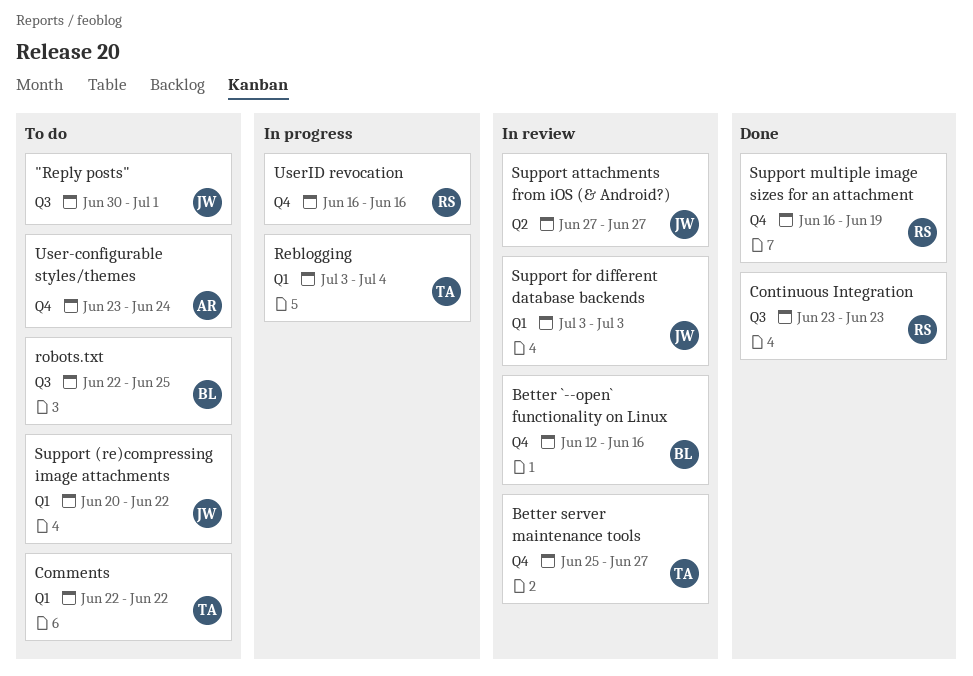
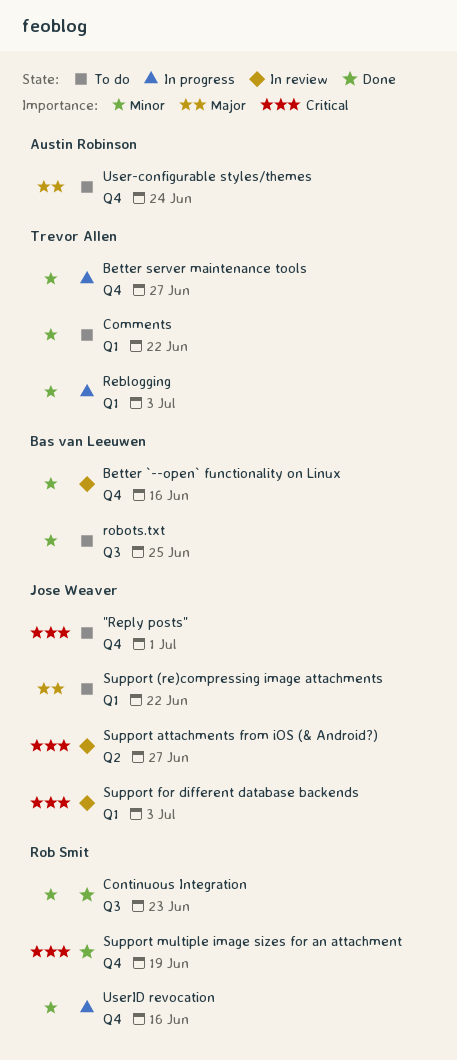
"Reply posts", label: Q3 -> Q4
Better server maintenance tools, status: In review -> In progress
Reblogging, due: Jul 4 -> Jul 3

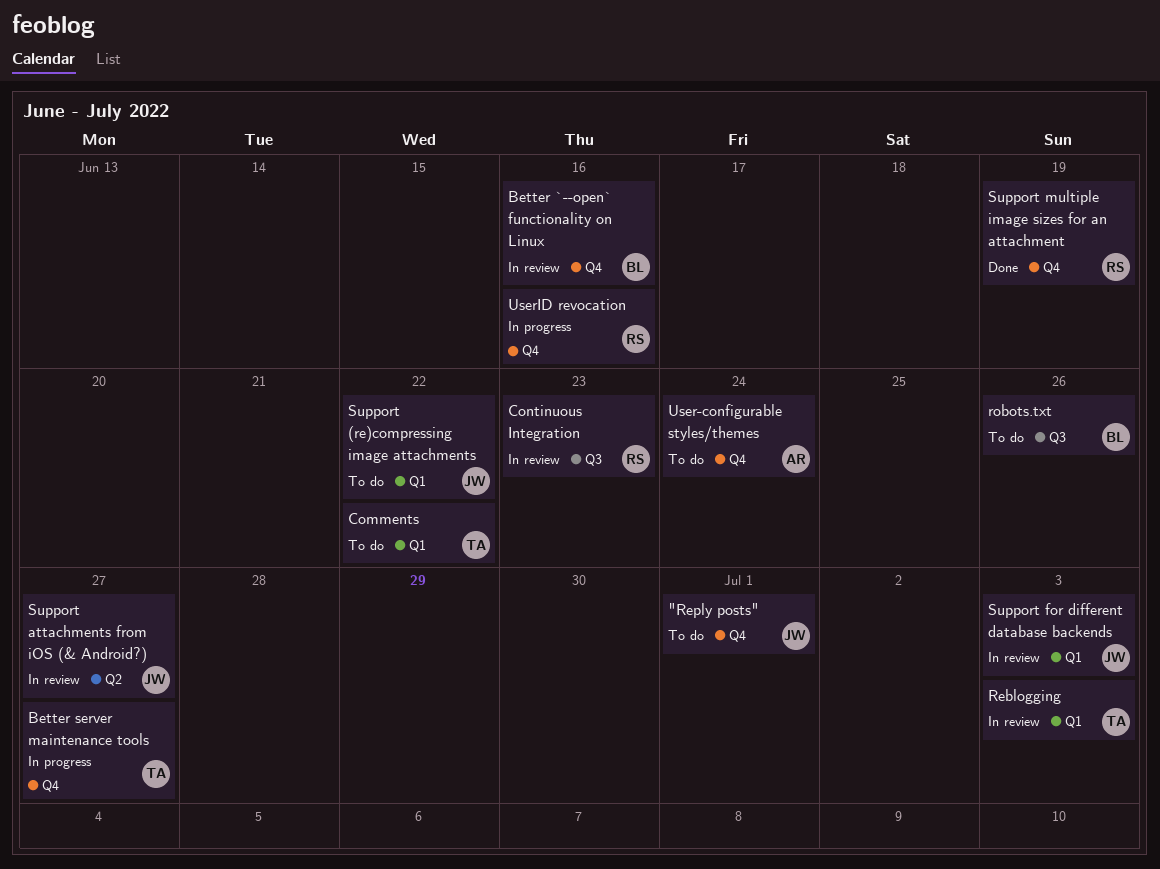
Continuous Integration, status: Done -> In review
Reblogging, status: In progress -> In review
robots.txt, due: Jun 25 -> Jun 26

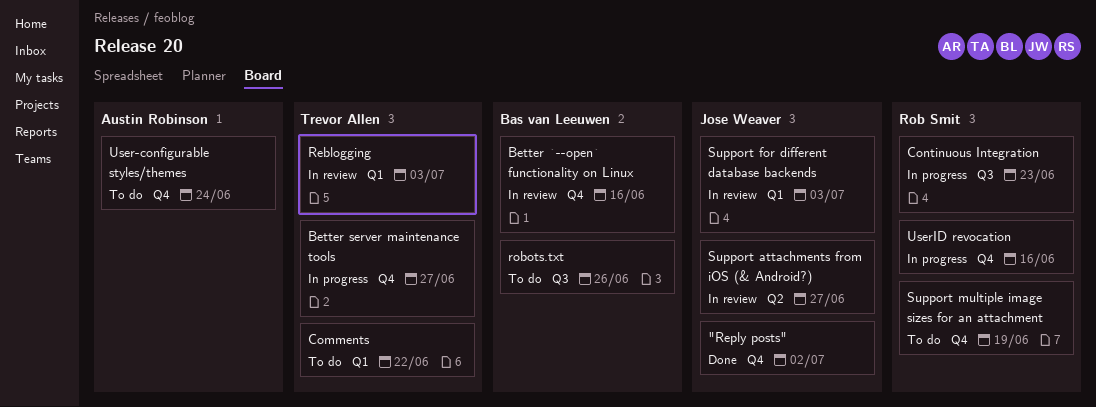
"Reply posts", status: To do -> Done
"Reply posts", due: Jul 1 -> Jul 2
Continuous Integration, status: In review -> In progress
Support (re)compressing image attachments: present -> none
Support multiple image sizes for an attachment, status: Done -> To do

